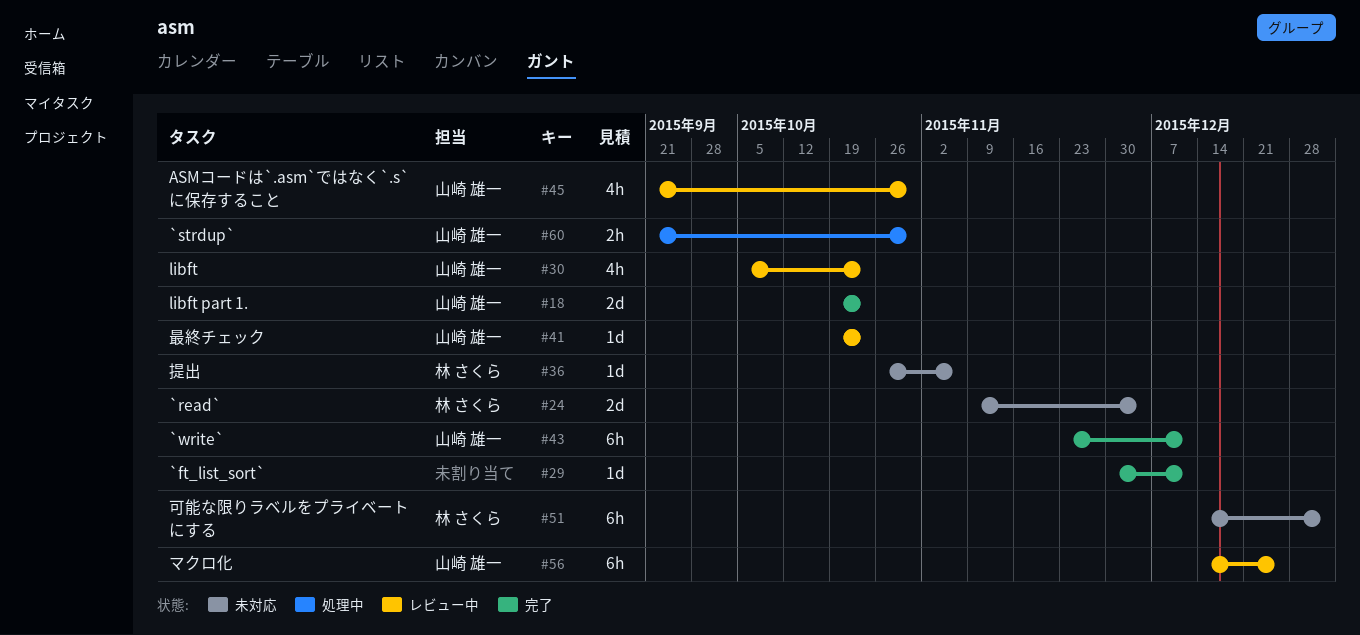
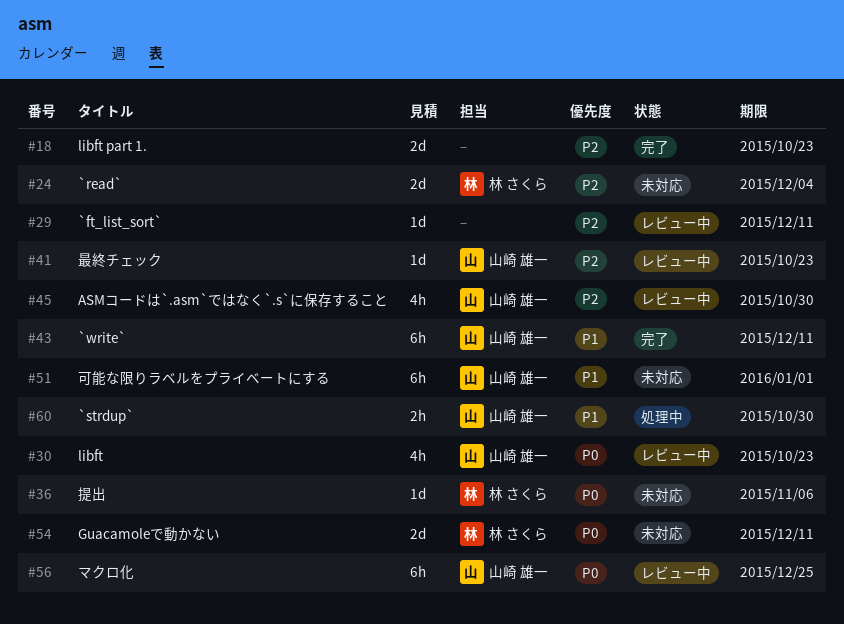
#18, owner: 山崎 雄一 -> none
#29, status: 完了 -> レビュー中
#51, owner: 林 さくら -> 山崎 雄一
#54: none -> present

